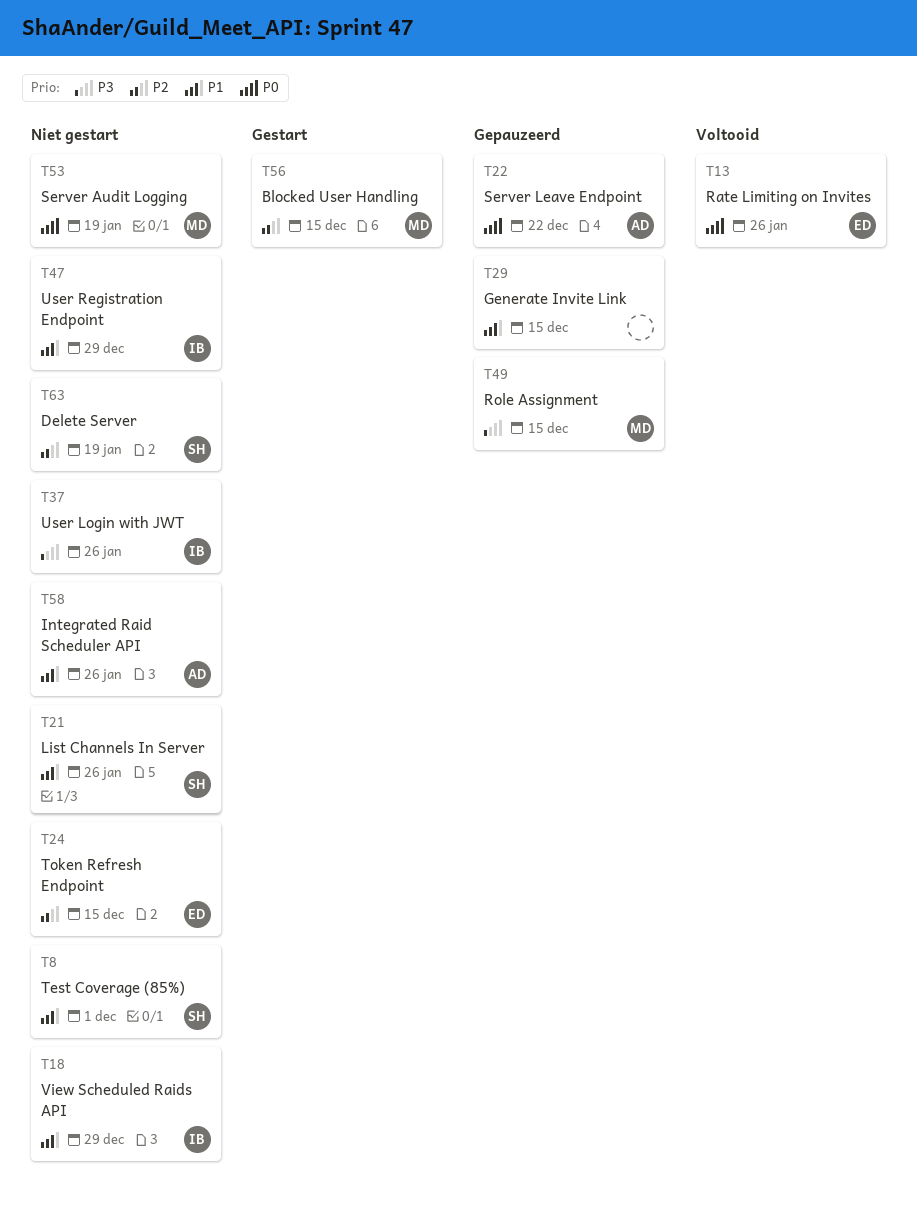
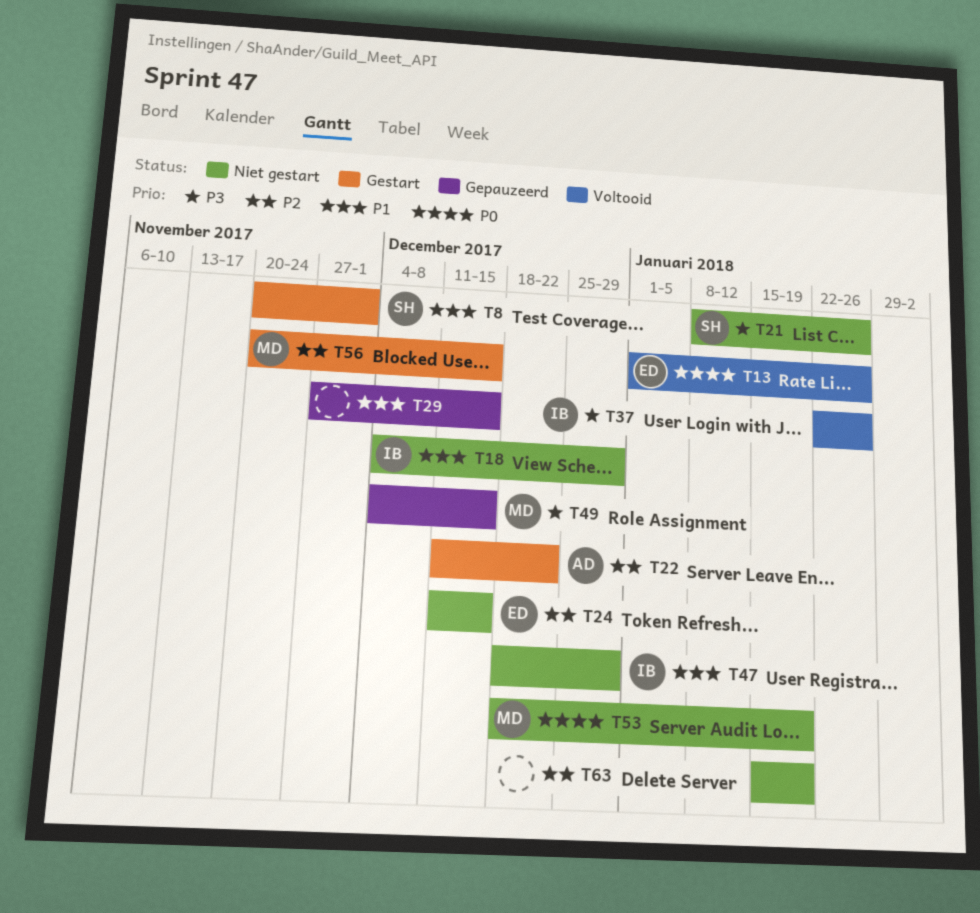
T8, status: Niet gestart -> Gestart
T21, priority: P1 -> P3
T22, status: Gepauzeerd -> Gestart
T22, priority: P0 -> P2
T37, status: Niet gestart -> Voltooid
T58: present -> none
T63, owner: SH -> none

